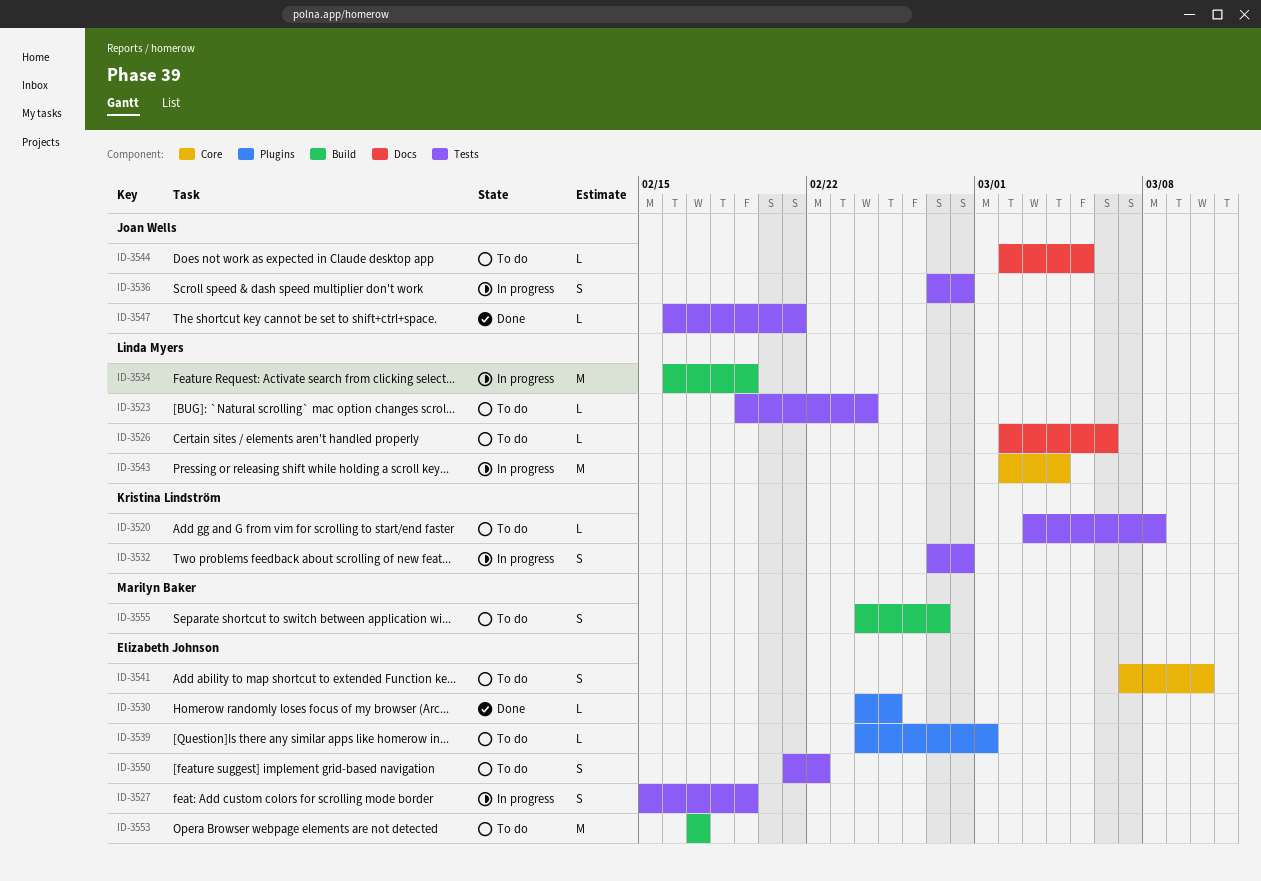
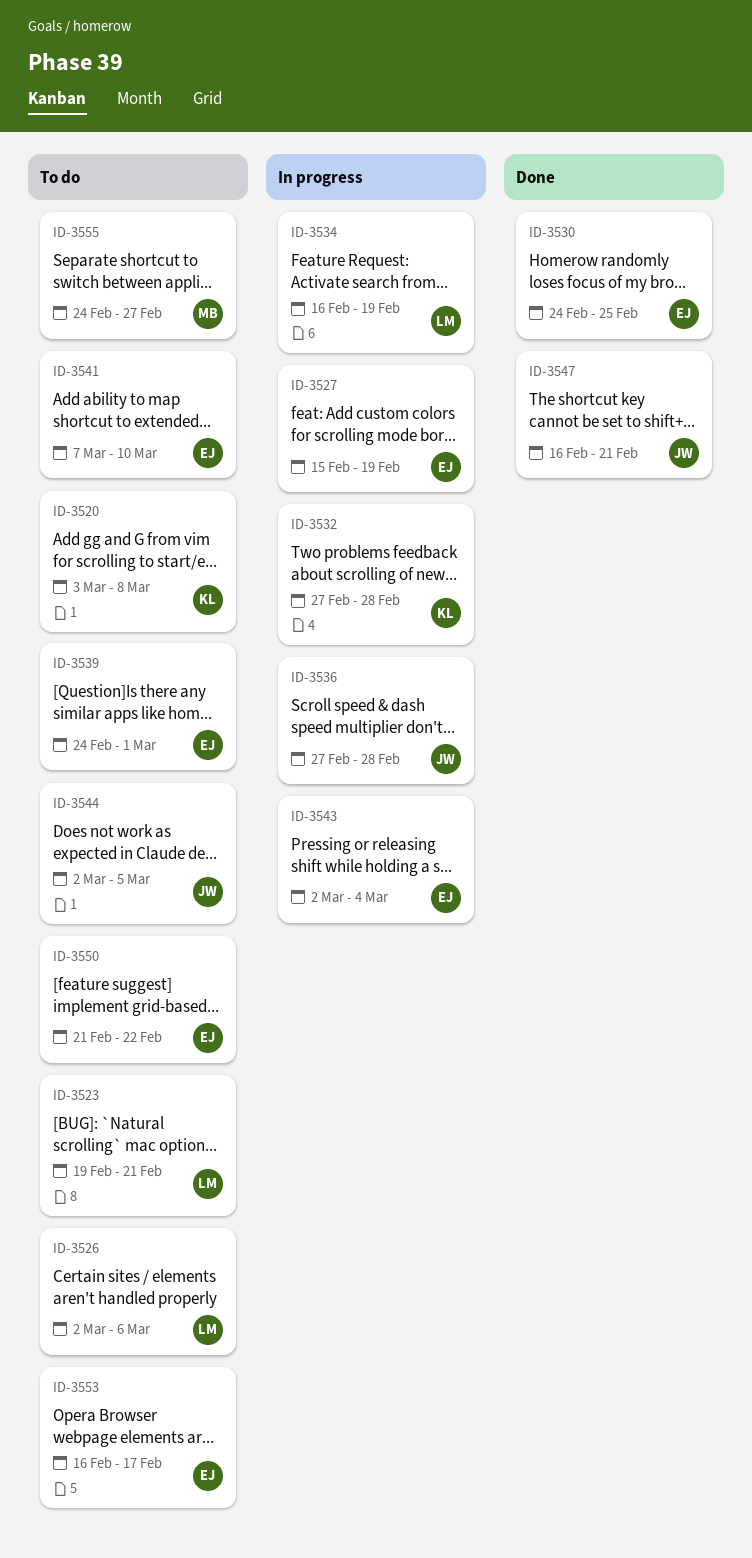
ID-3523, due: Feb 24 -> Feb 21
ID-3543, owner: Linda Myers -> Elizabeth Johnson
ID-3553, start: Feb 17 -> Feb 16

